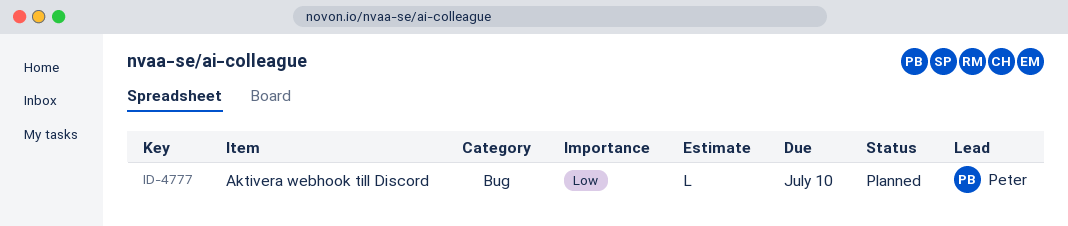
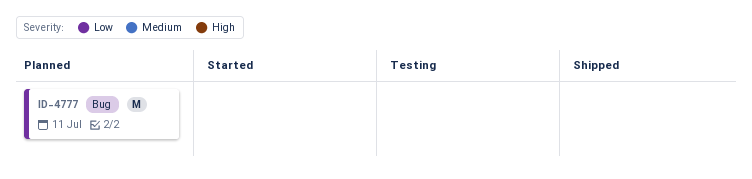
ID-4777, estimate: L -> M
ID-4777, due: Jul 10 -> Jul 11

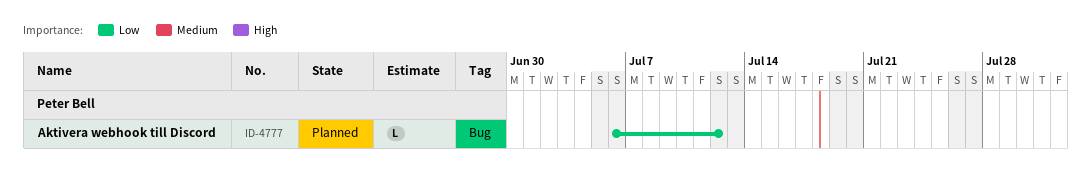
ID-4777, estimate: M -> L
ID-4777, due: Jul 11 -> Jul 12

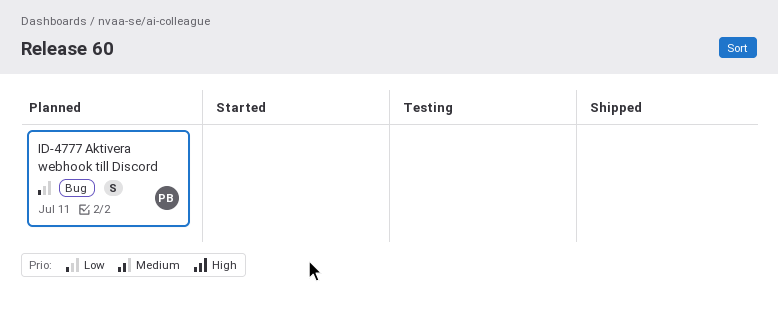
ID-4777, estimate: L -> S
ID-4777, due: Jul 12 -> Jul 11

